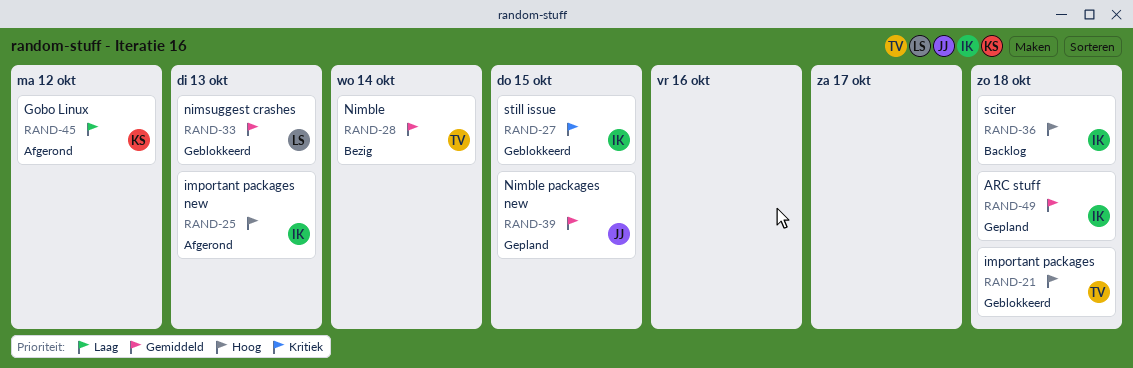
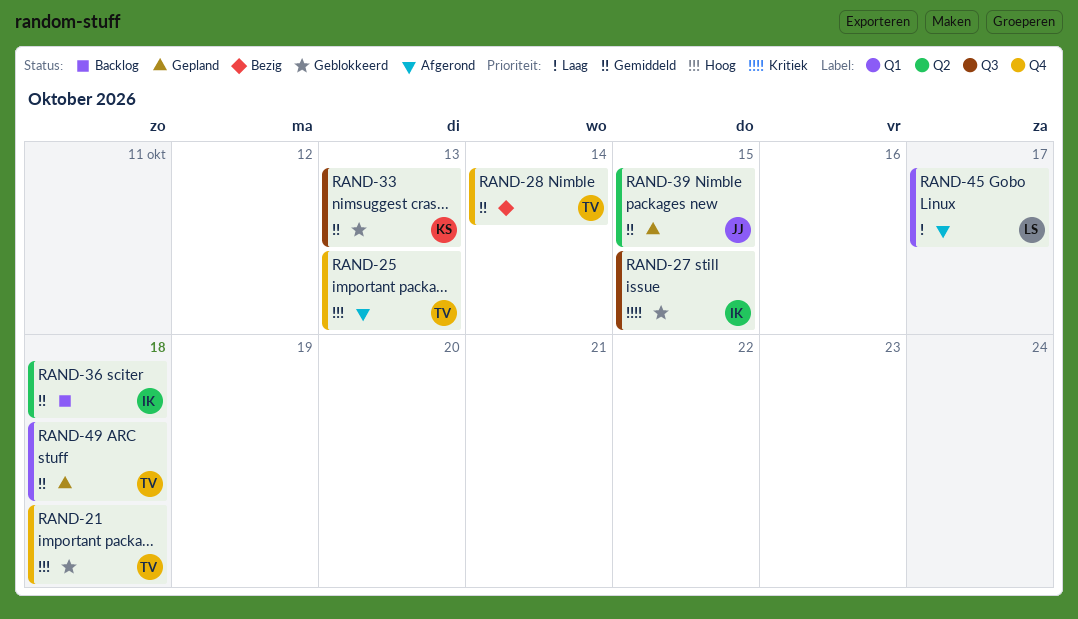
RAND-25, owner: IK -> TV
RAND-33, owner: LS -> KS
RAND-36, priority: Hoog -> Gemiddeld
RAND-45, owner: KS -> LS
RAND-45, due: Oct 12 -> Oct 17
RAND-49, owner: IK -> TV

